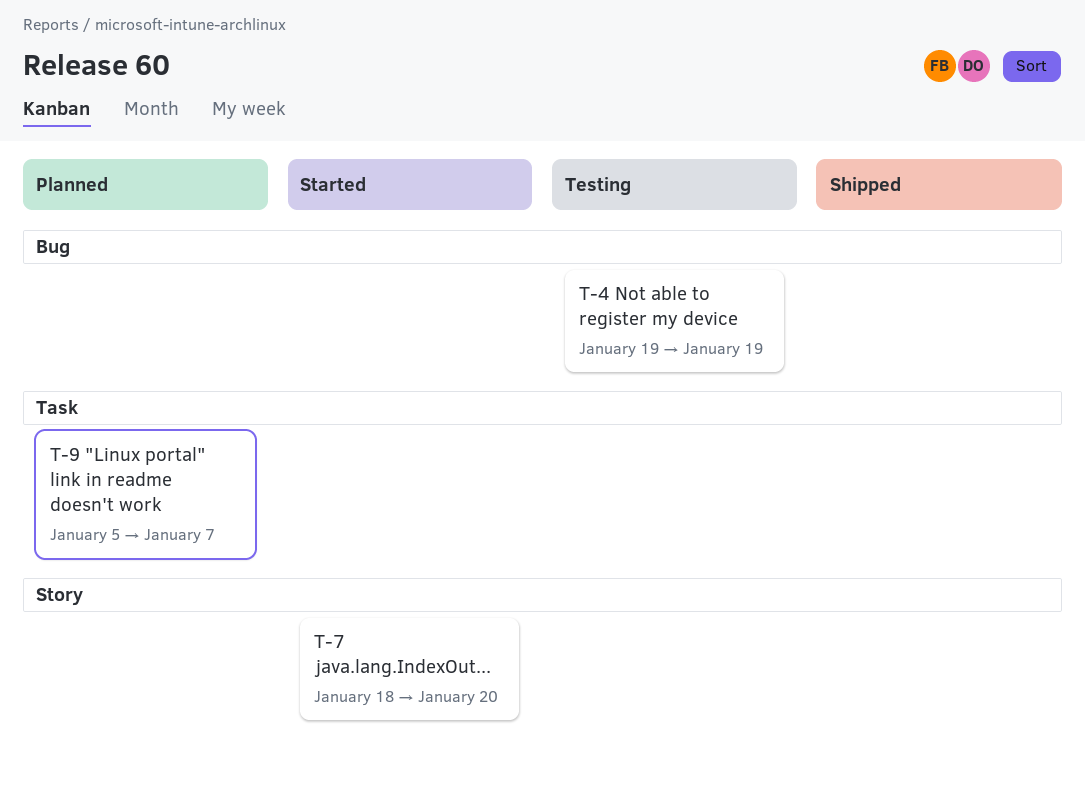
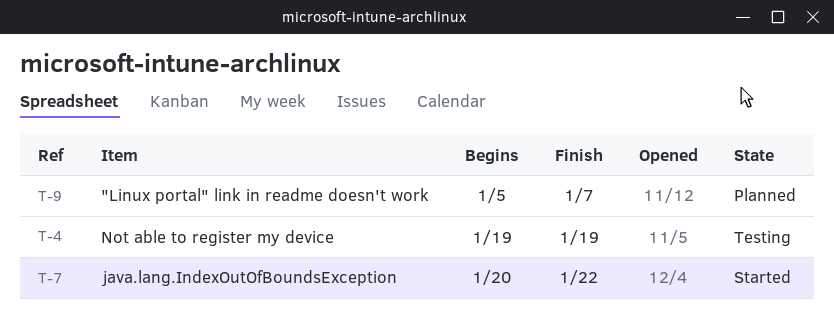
T-7, start: Jan 18 -> Jan 20
T-7, due: Jan 20 -> Jan 22

